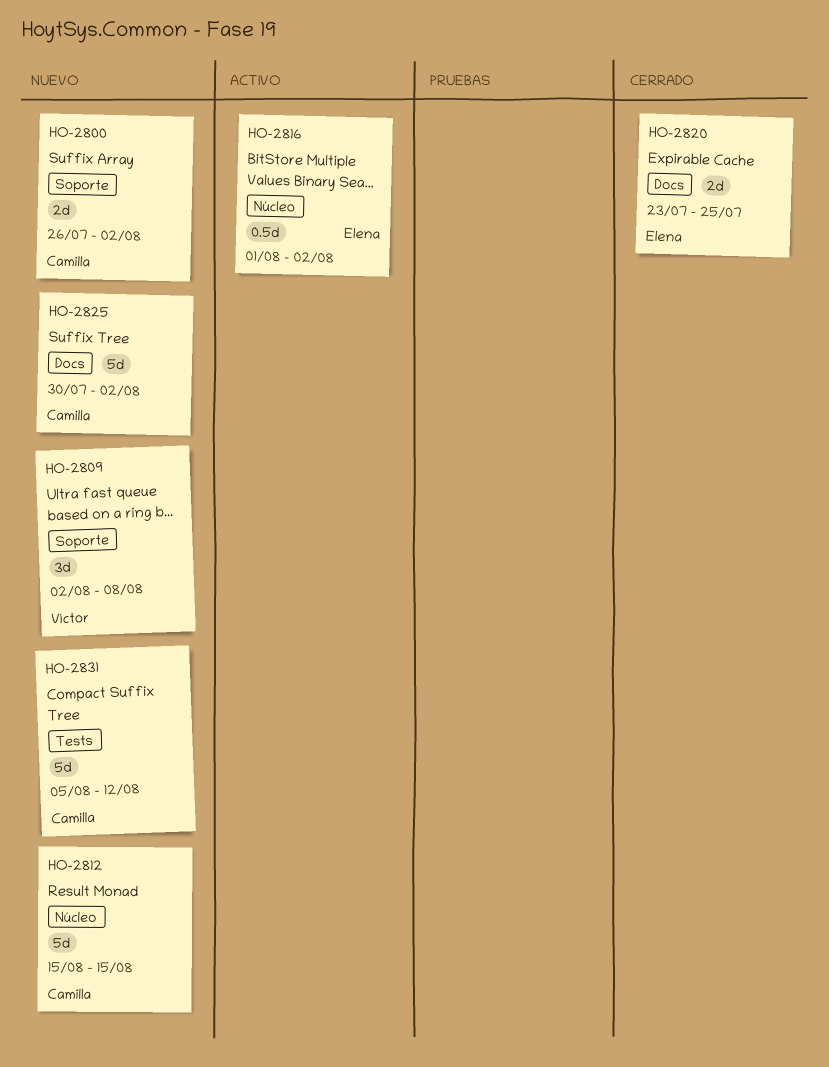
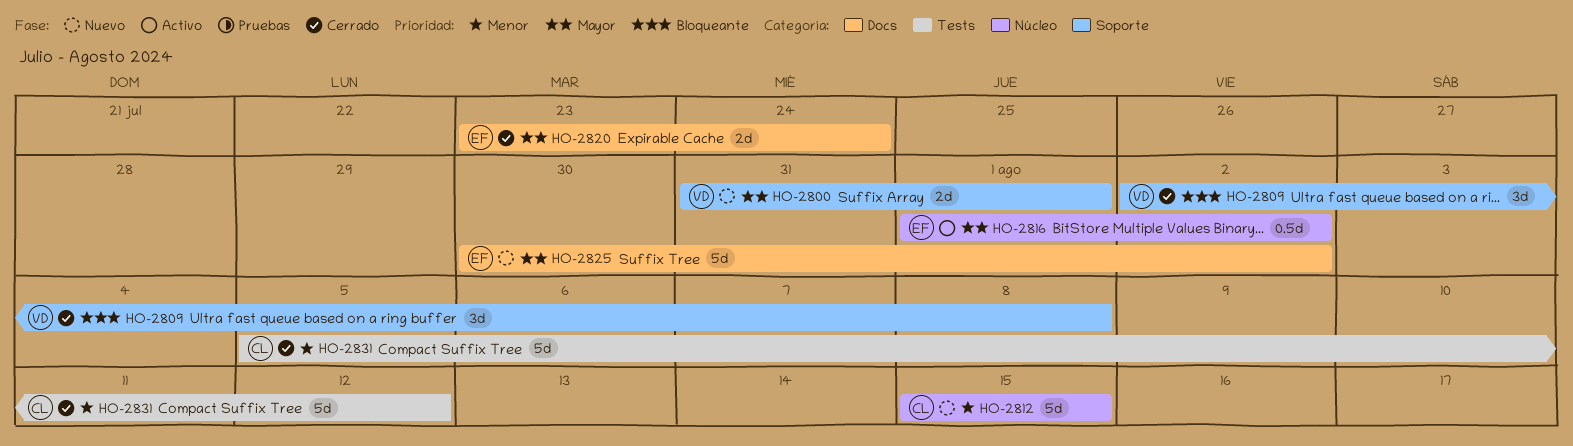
HO-2800, owner: Camilla -> Víctor
HO-2800, start: Jul 26 -> Jul 31
HO-2800, due: Aug 2 -> Aug 1
HO-2809, status: Nuevo -> Cerrado
HO-2820, due: Jul 25 -> Jul 24
HO-2825, owner: Camilla -> Elena
HO-2831, status: Nuevo -> Cerrado

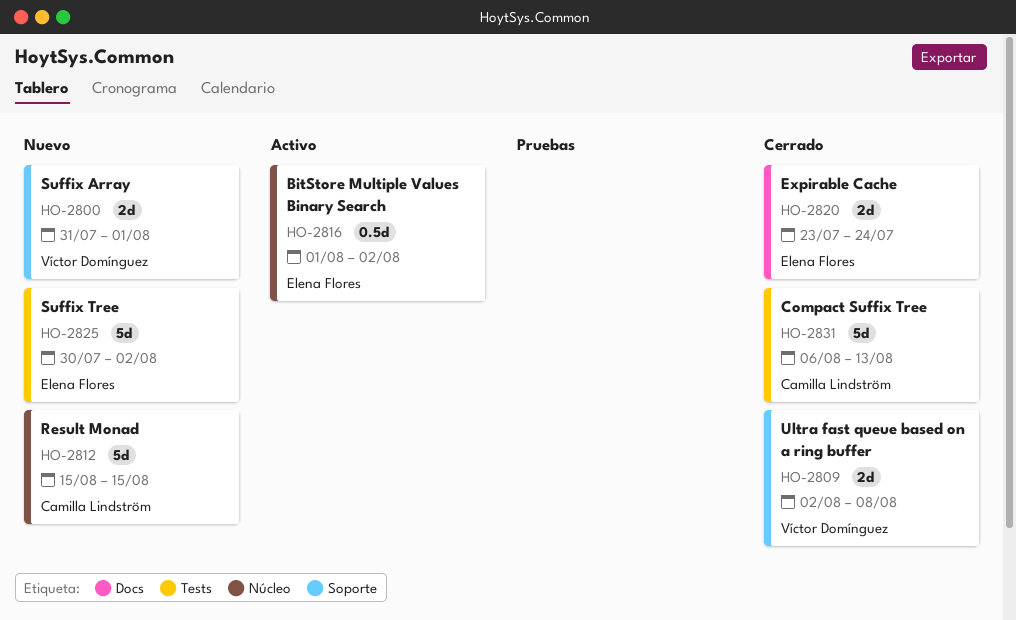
HO-2809, estimate: 3d -> 2d
HO-2825, label: Docs -> Tests
HO-2831, start: Aug 5 -> Aug 6
HO-2831, due: Aug 12 -> Aug 13

